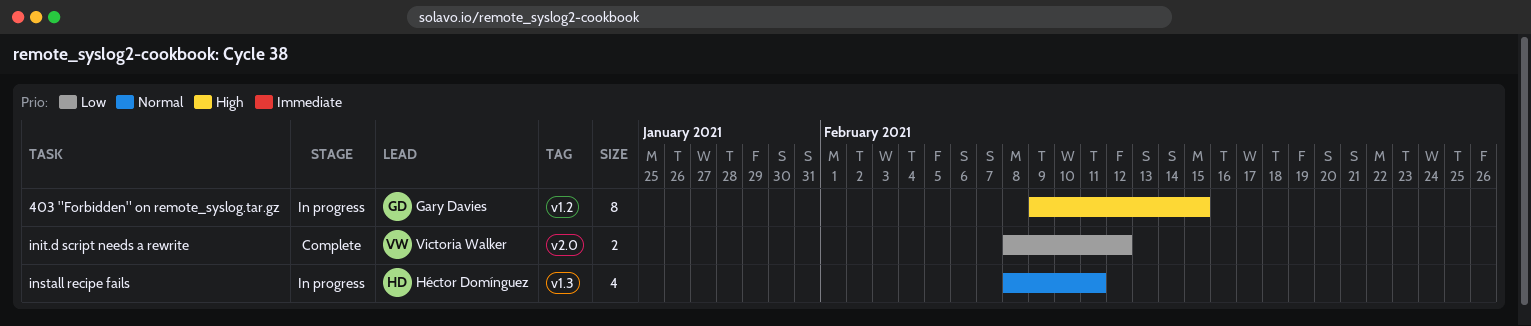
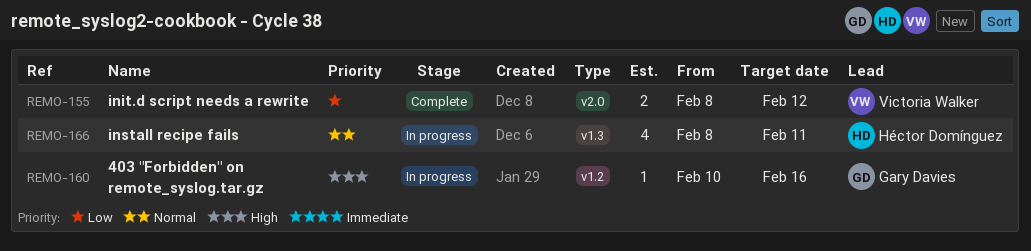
403 "Forbidden" on remote_syslog.tar.gz, estimate: 8 -> 1
403 "Forbidden" on remote_syslog.tar.gz, start: Feb 9 -> Feb 10
403 "Forbidden" on remote_syslog.tar.gz, due: Feb 15 -> Feb 16

